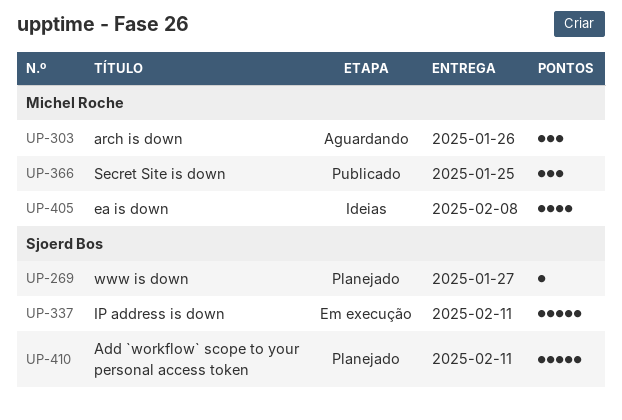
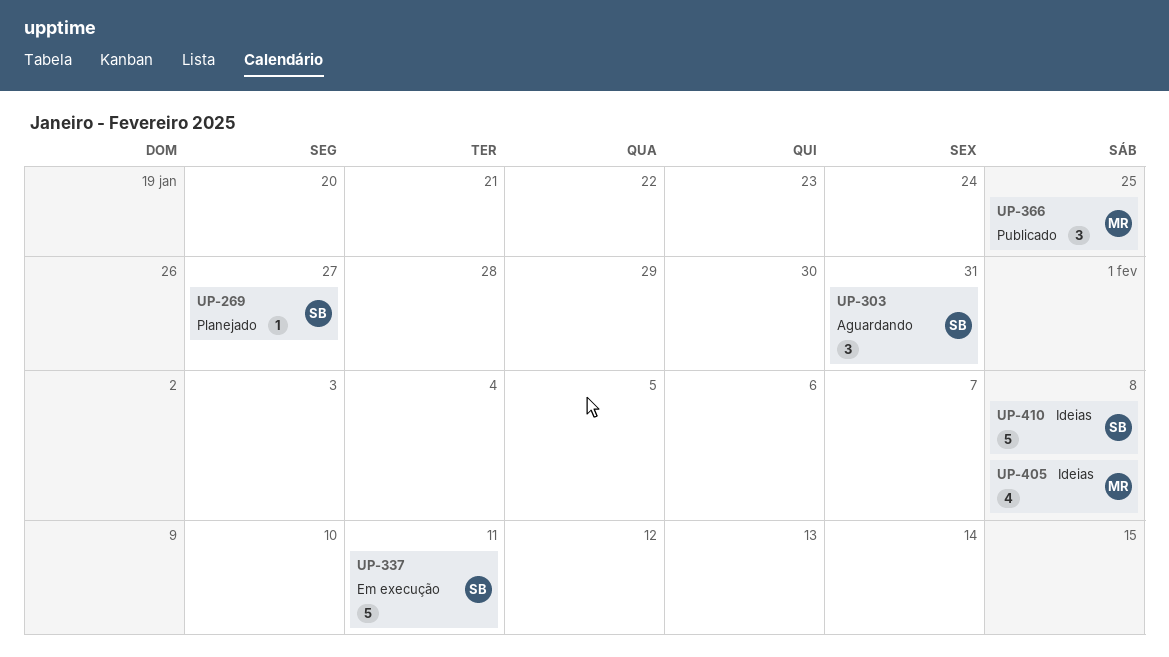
UP-303, owner: Michel Roche -> Sjoerd Bos
UP-303, due: Jan 26 -> Jan 31
UP-410, status: Planejado -> Ideias
UP-410, due: Feb 11 -> Feb 8

